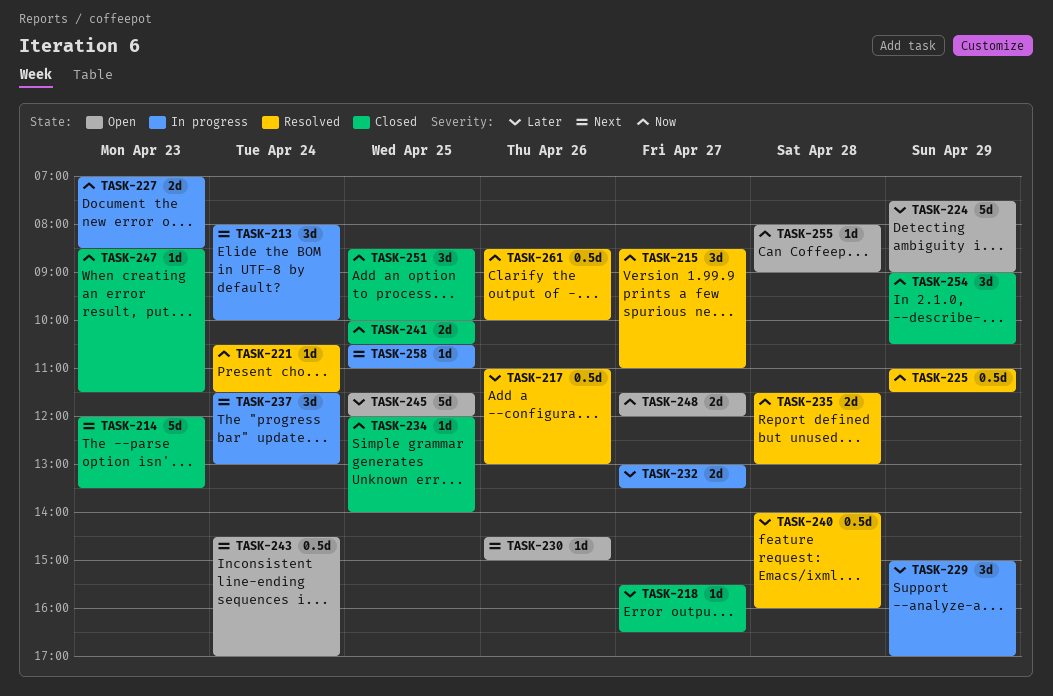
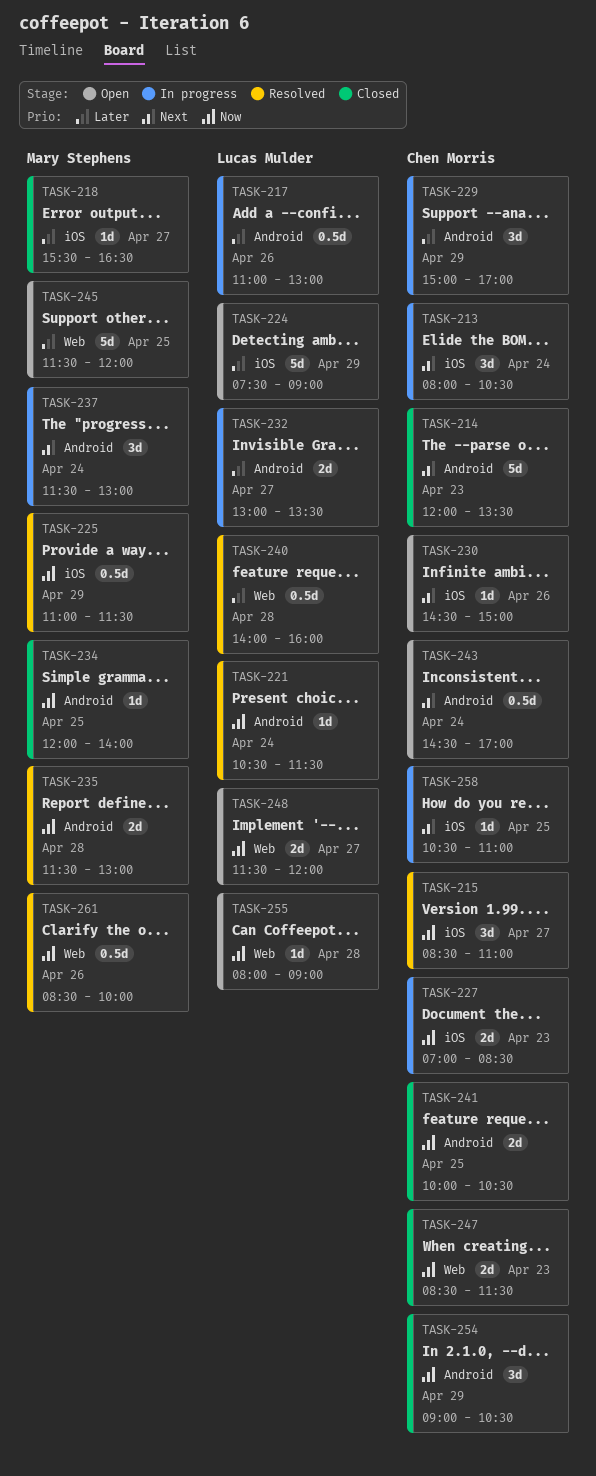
TASK-213, ends: 10:00 -> 10:30
TASK-217, status: Resolved -> In progress
TASK-247, estimate: 1d -> 2d
TASK-251: present -> none

